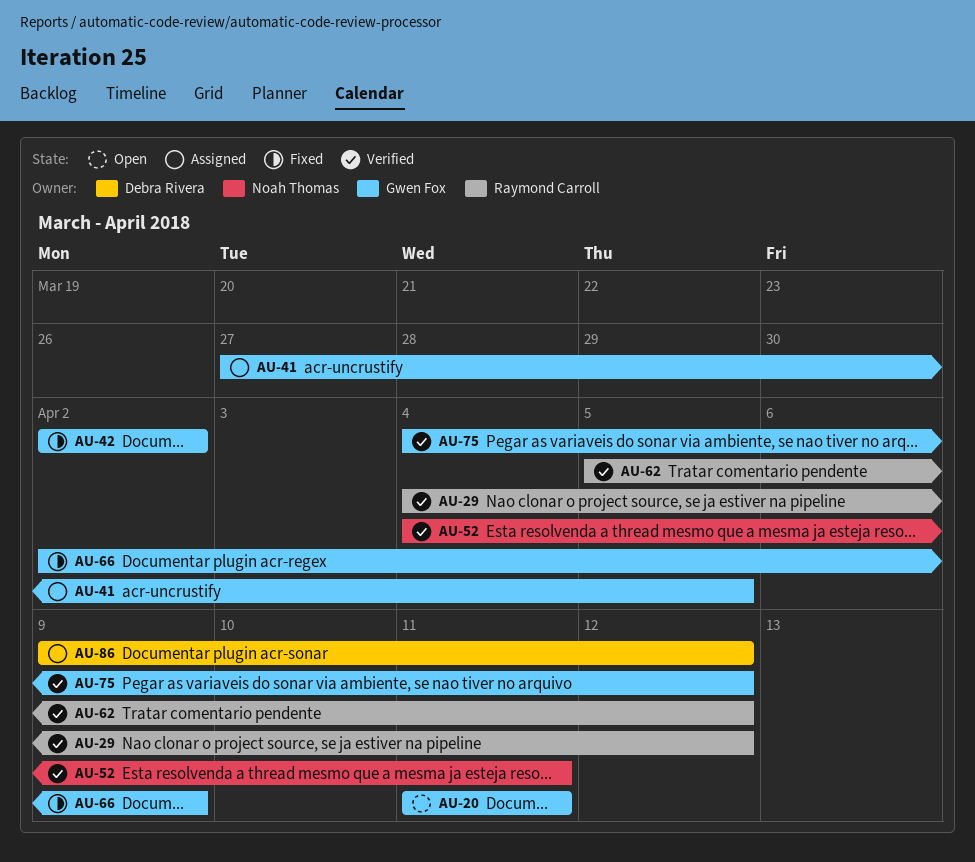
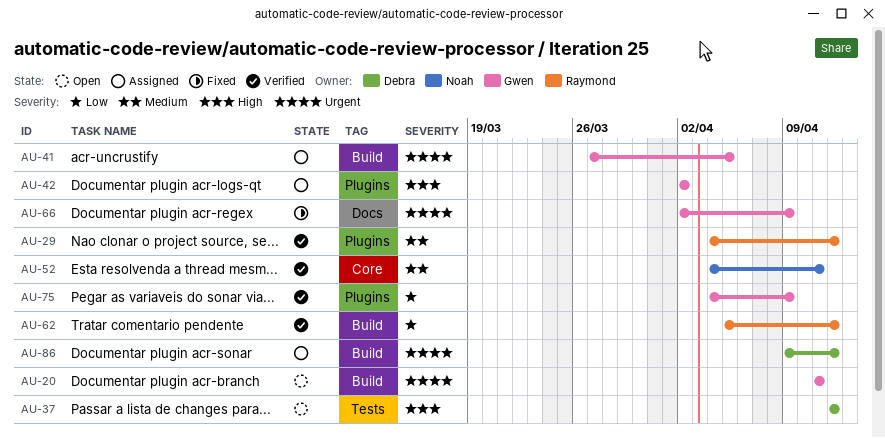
AU-37: none -> present
AU-42, status: Fixed -> Assigned
AU-75, due: Apr 12 -> Apr 9

